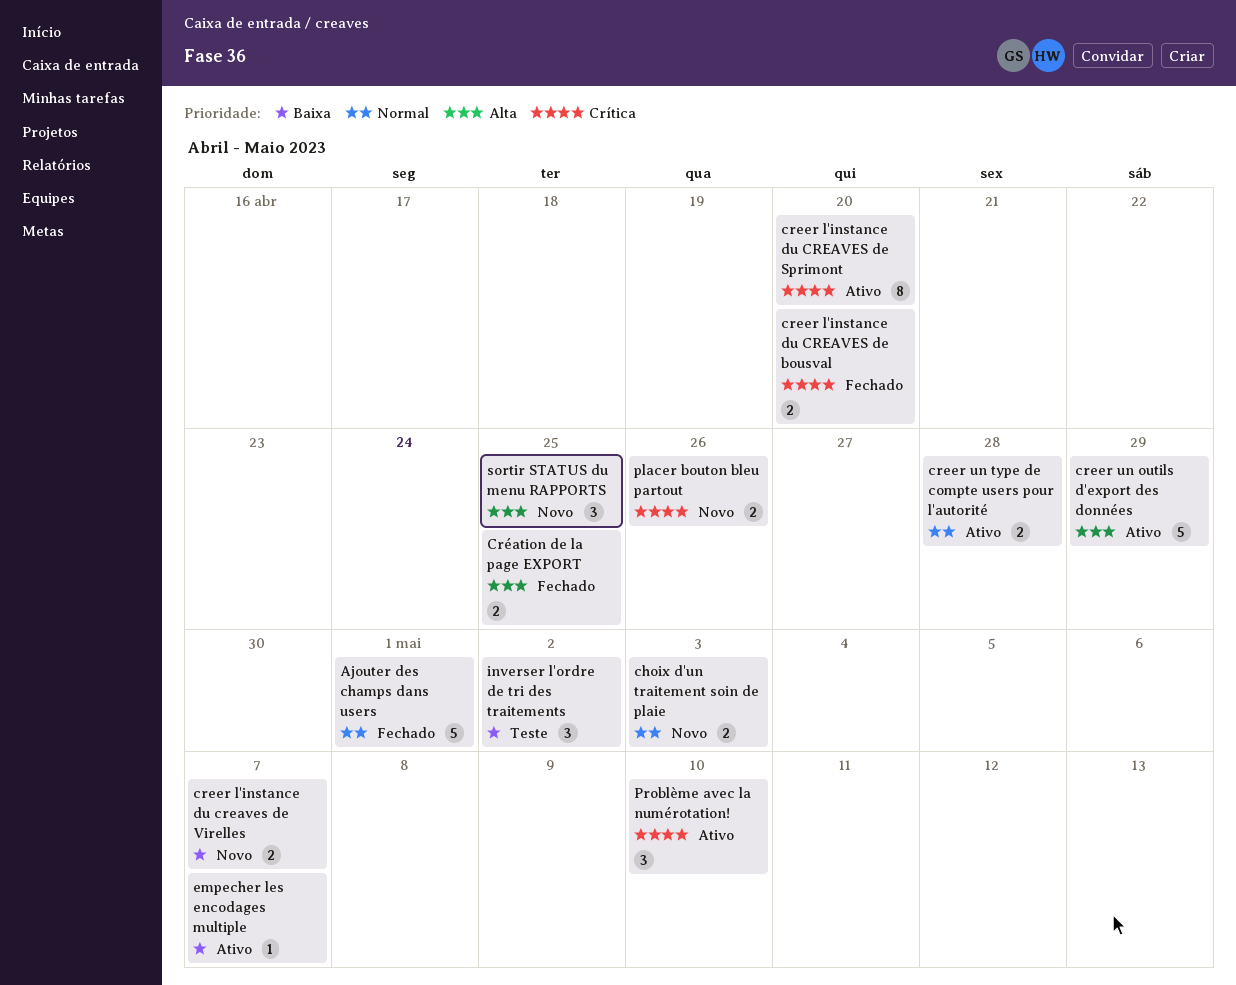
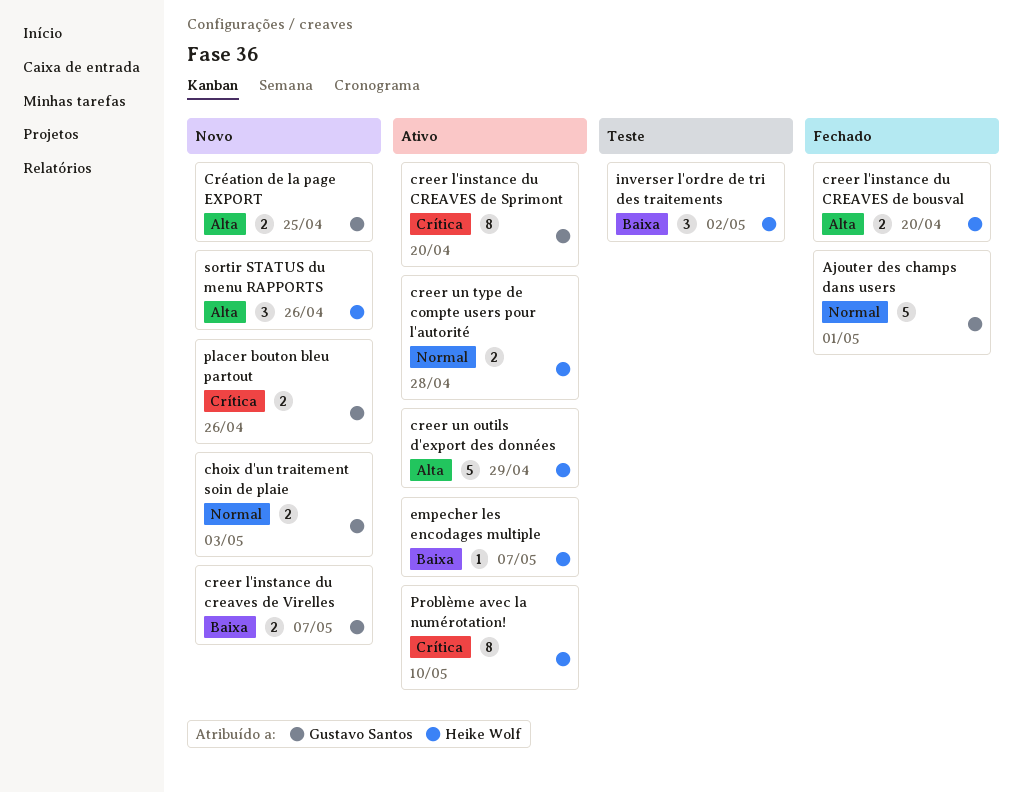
creer l'instance du CREAVES de bousval, priority: Crítica -> Alta
Création de la page EXPORT, status: Fechado -> Novo
Problème avec la numérotation!, estimate: 3 -> 8
sortir STATUS du menu RAPPORTS, due: Apr 25 -> Apr 26

